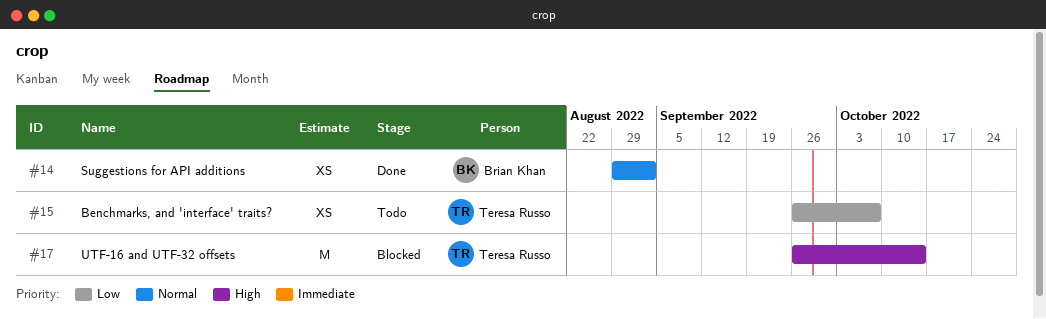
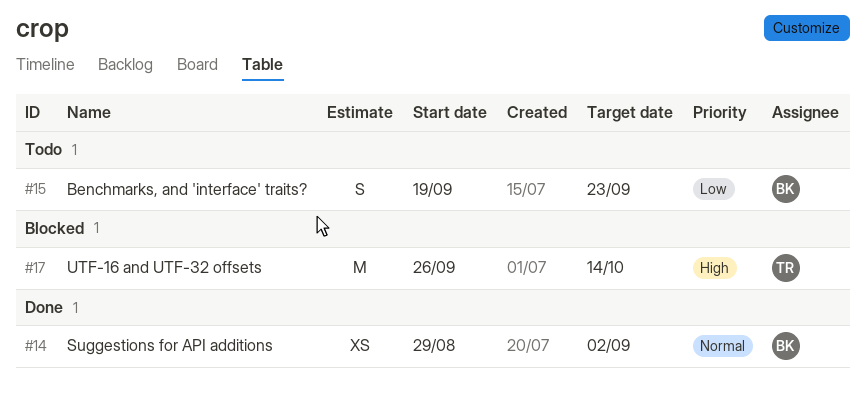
#15, owner: Teresa Russo -> Brian Khan
#15, estimate: XS -> S
#15, start: Sep 26 -> Sep 19
#15, due: Oct 7 -> Sep 23

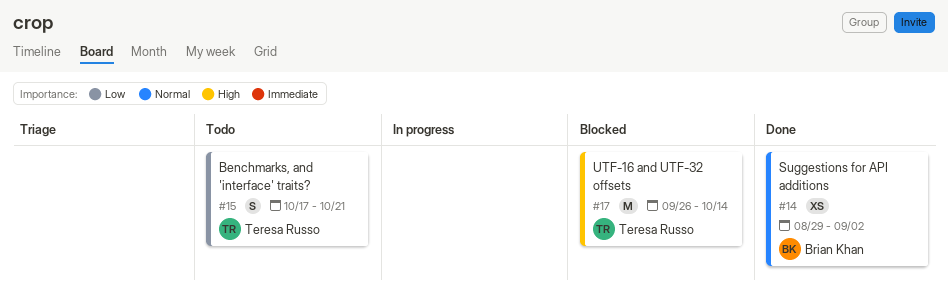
#15, owner: Brian Khan -> Teresa Russo
#15, start: Sep 19 -> Oct 17
#15, due: Sep 23 -> Oct 21

